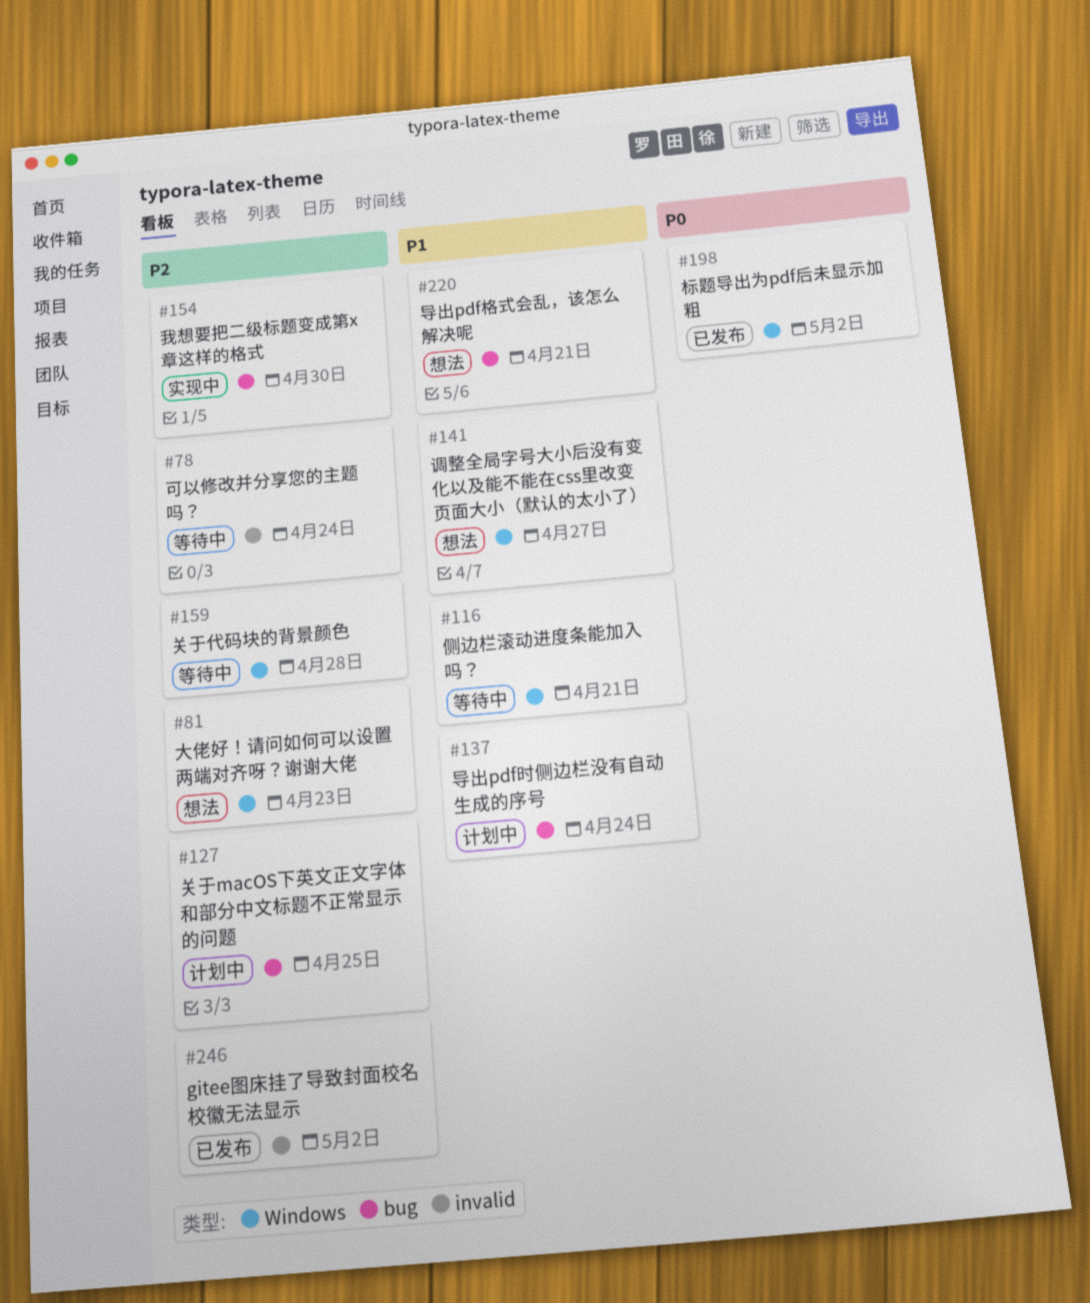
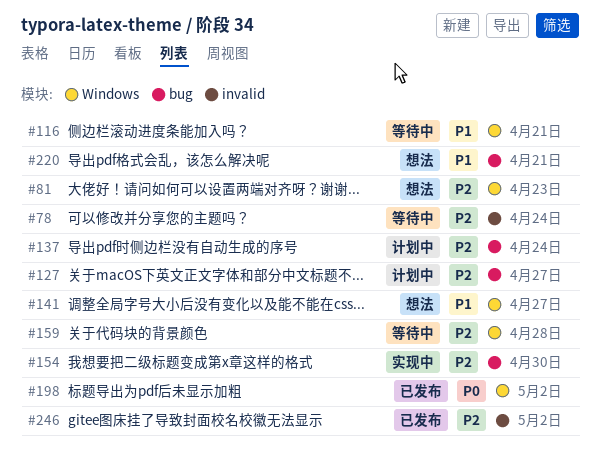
#127, due: Apr 25 -> Apr 27
#137, priority: P1 -> P2

